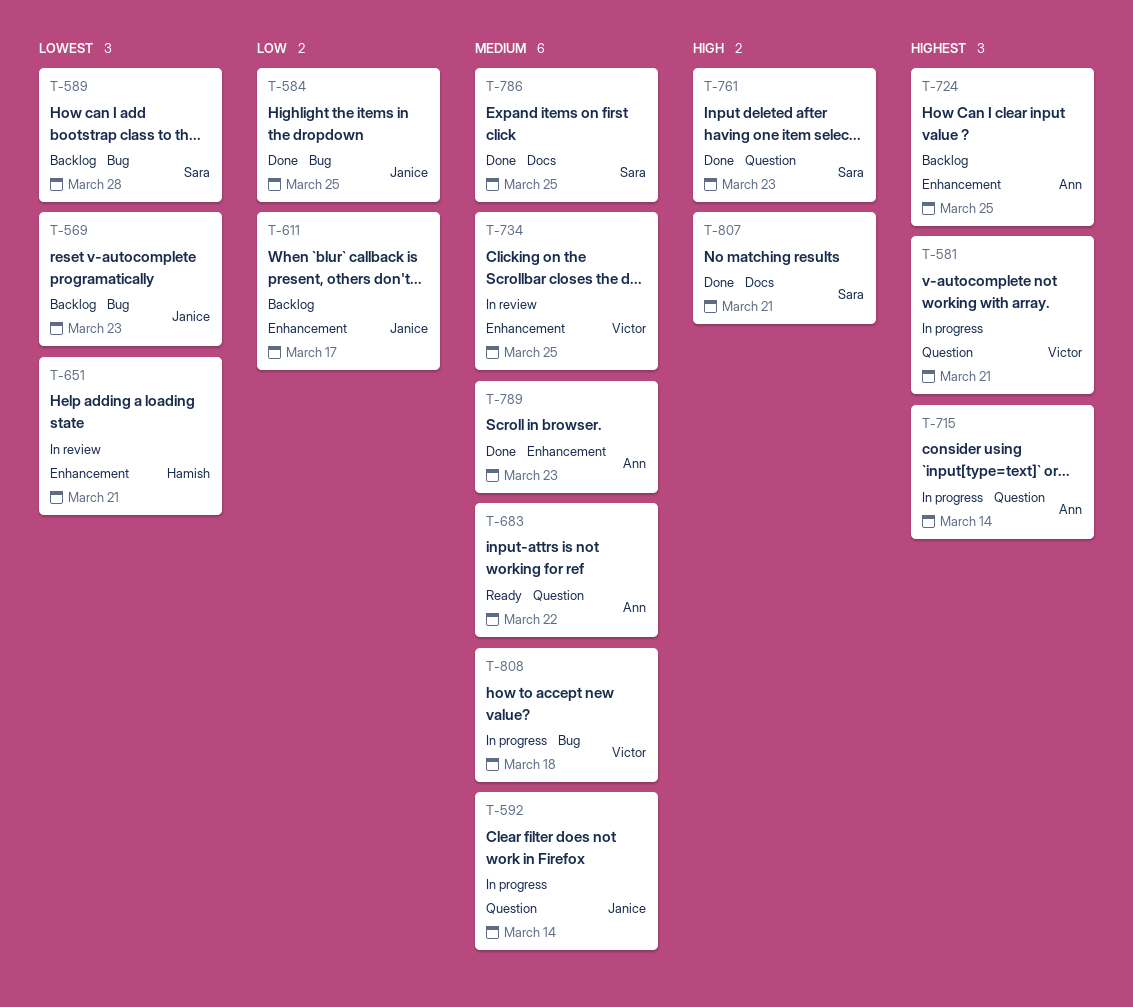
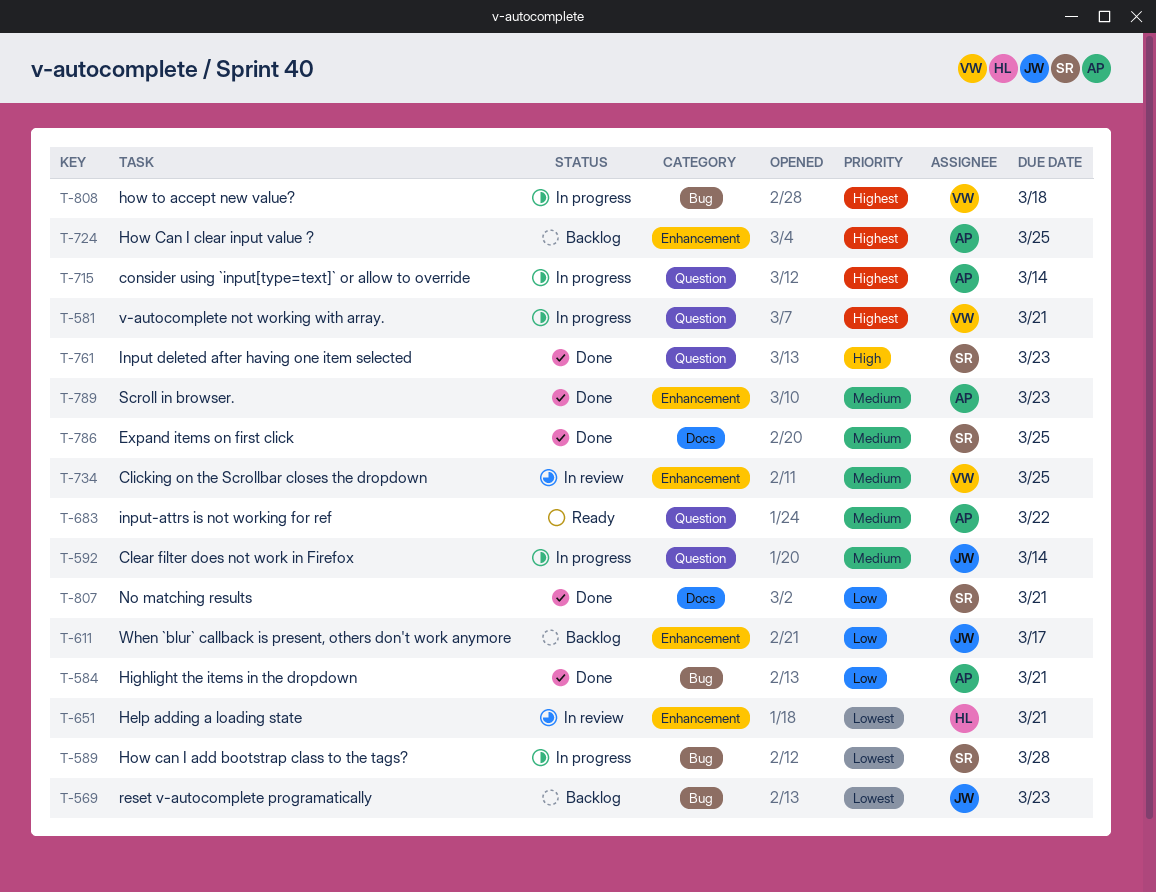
T-584, owner: Janice -> Ann
T-584, due: Mar 25 -> Mar 21
T-589, status: Backlog -> In progress
T-807, priority: High -> Low
T-808, priority: Medium -> Highest

